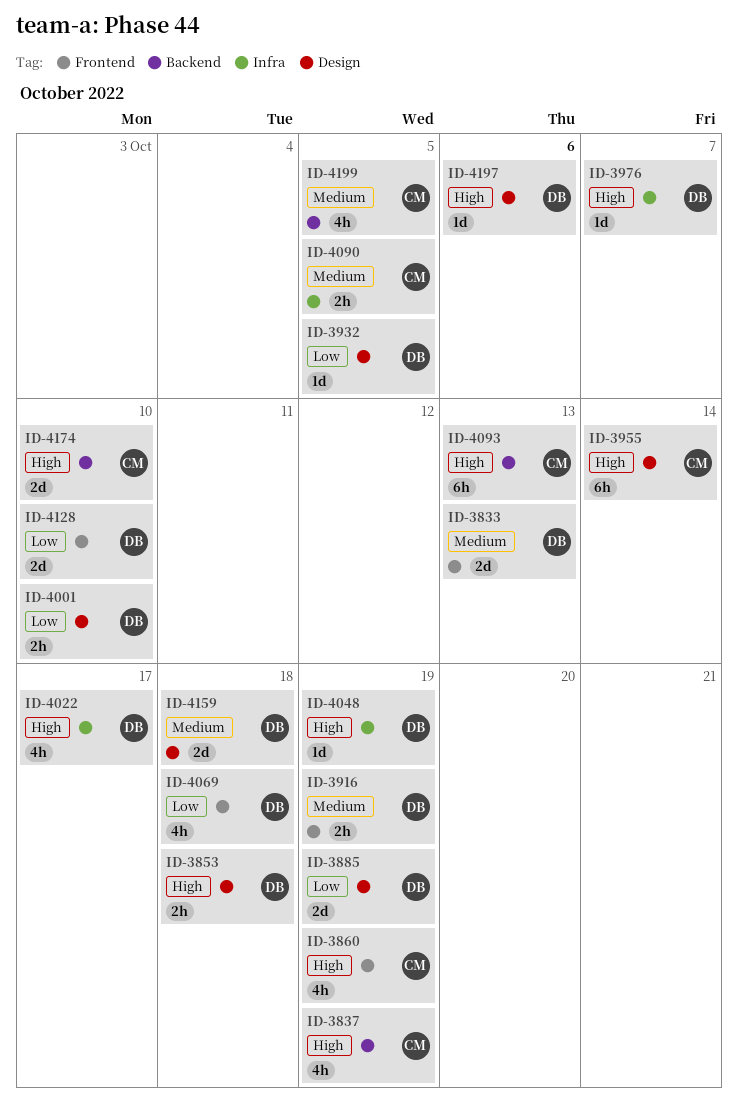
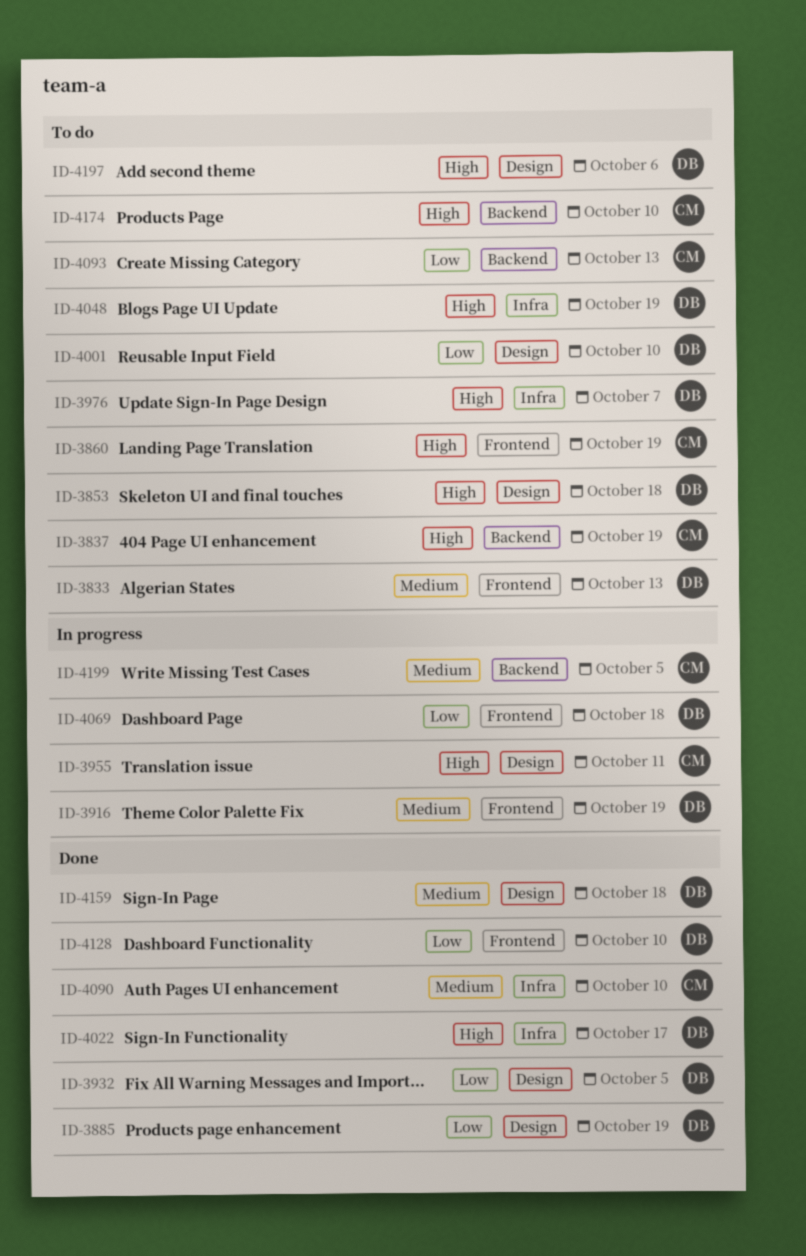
ID-3955, due: Oct 14 -> Oct 11
ID-4090, due: Oct 5 -> Oct 10
ID-4093, priority: High -> Low

